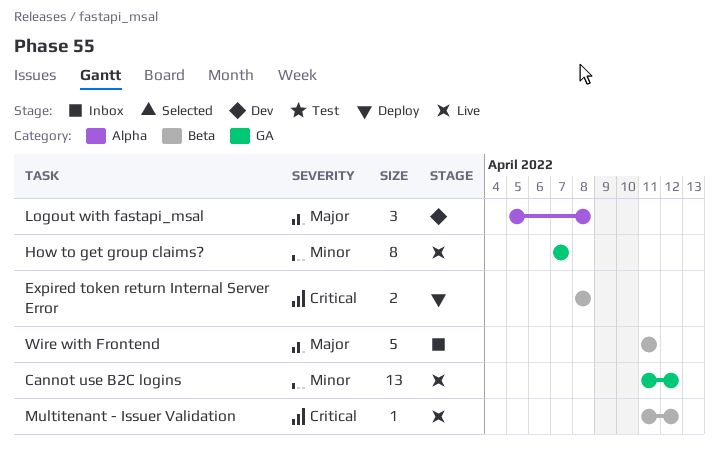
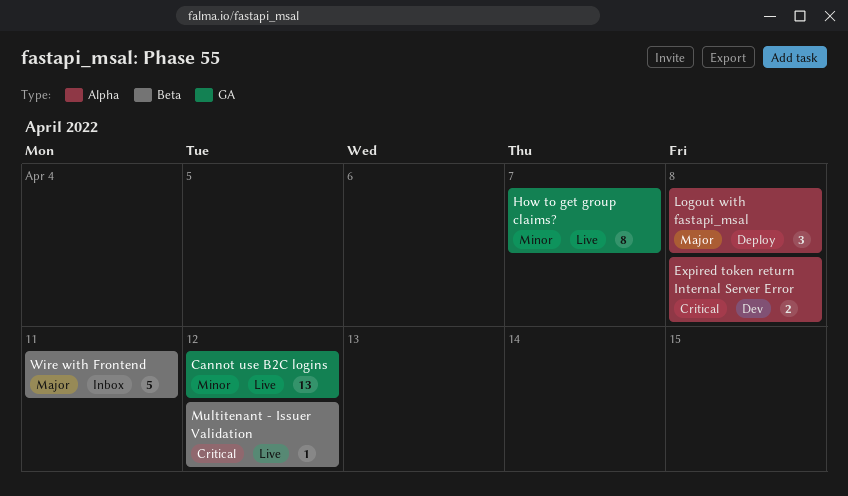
Expired token return Internal Server Error, status: Deploy -> Dev
Expired token return Internal Server Error, label: Beta -> Alpha
Logout with fastapi_msal, status: Dev -> Deploy

